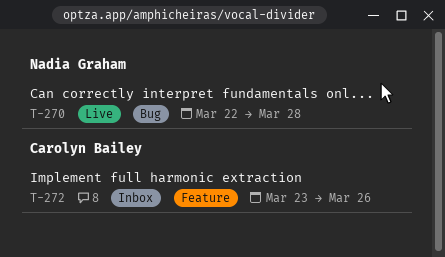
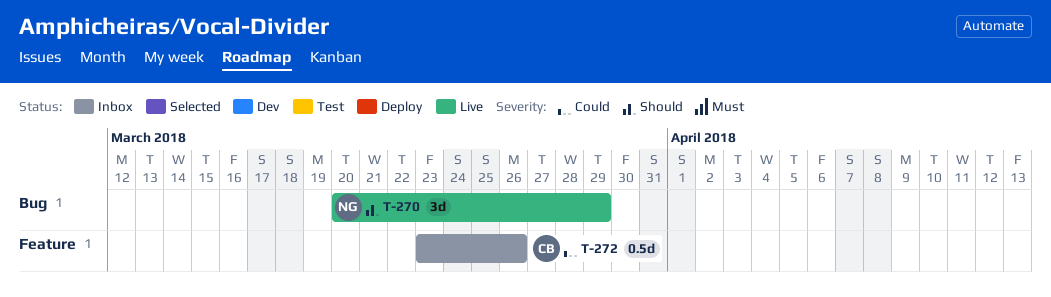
T-270, start: Mar 22 -> Mar 20
T-270, due: Mar 28 -> Mar 29

